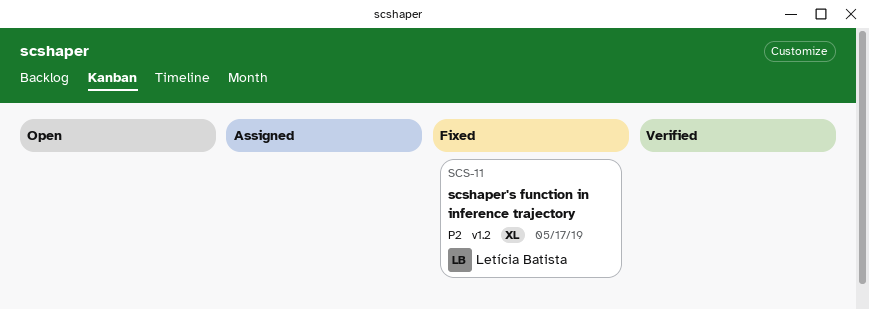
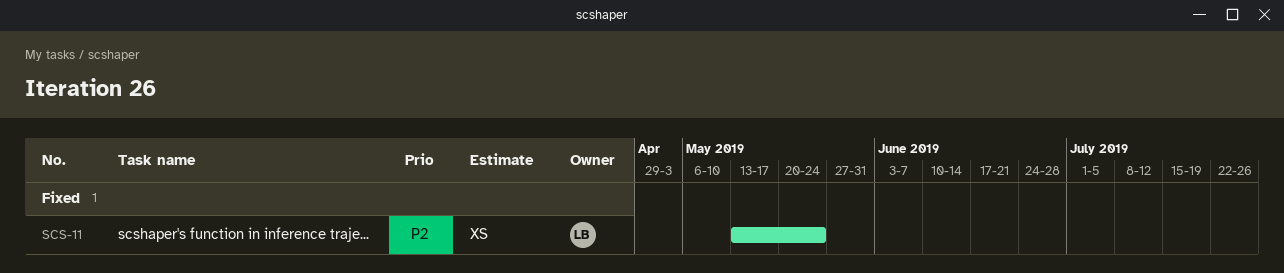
SCS-11, estimate: XL -> XS
SCS-11, due: May 17 -> May 24

